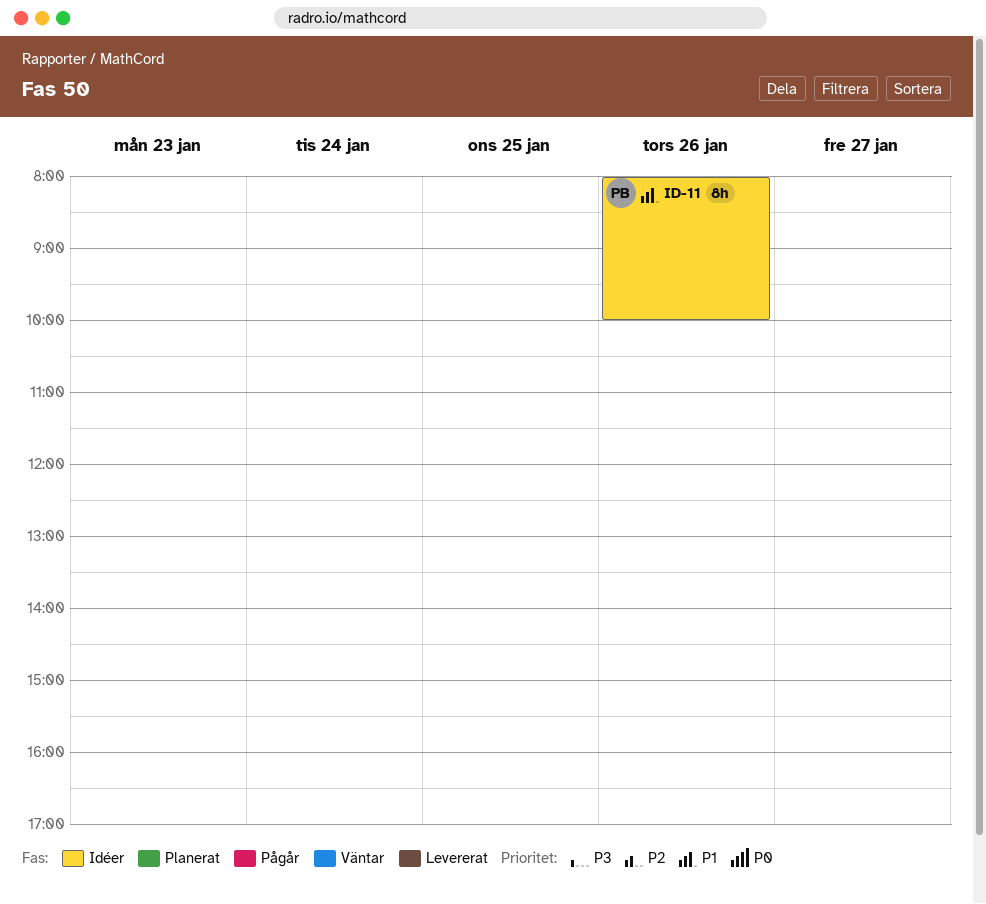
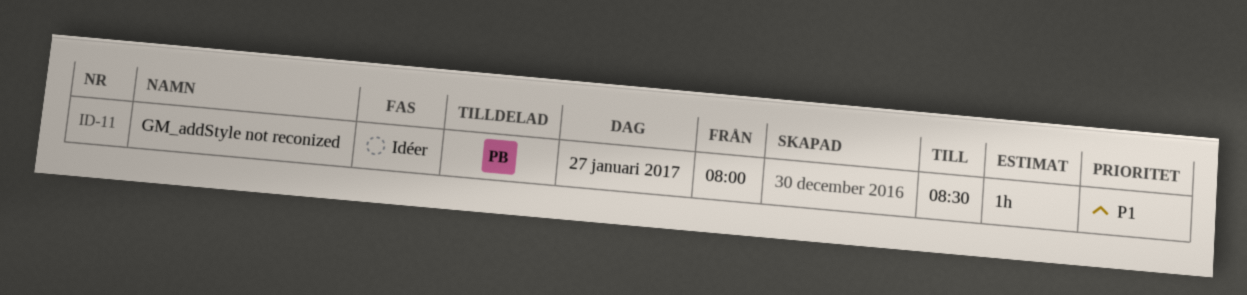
ID-11, estimate: 8h -> 1h
ID-11, day: Jan 26 -> Jan 27
ID-11, ends: 10:00 -> 08:30

